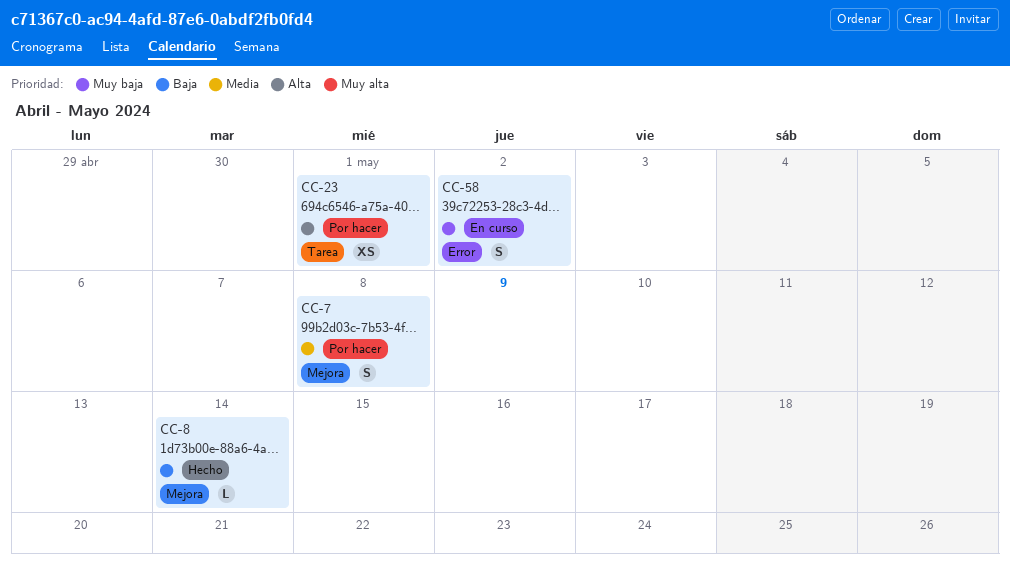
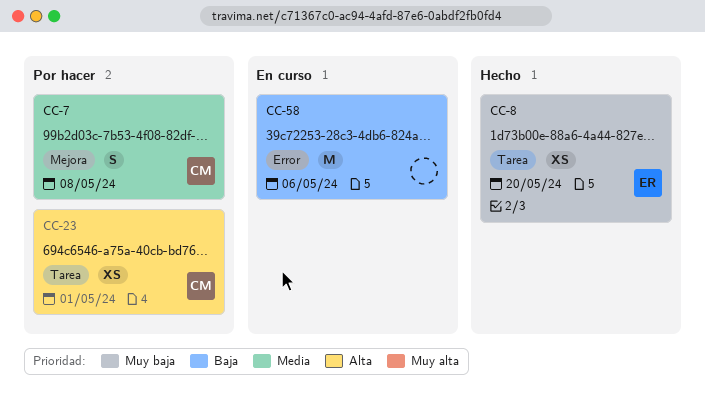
CC-8, priority: Baja -> Muy baja
CC-8, label: Mejora -> Tarea
CC-8, estimate: L -> XS
CC-8, due: May 14 -> May 20
CC-58, priority: Muy baja -> Baja
CC-58, estimate: S -> M
CC-58, due: May 2 -> May 6

